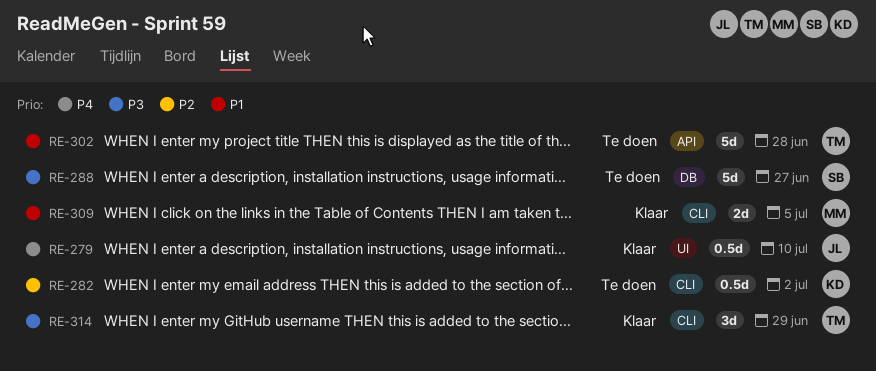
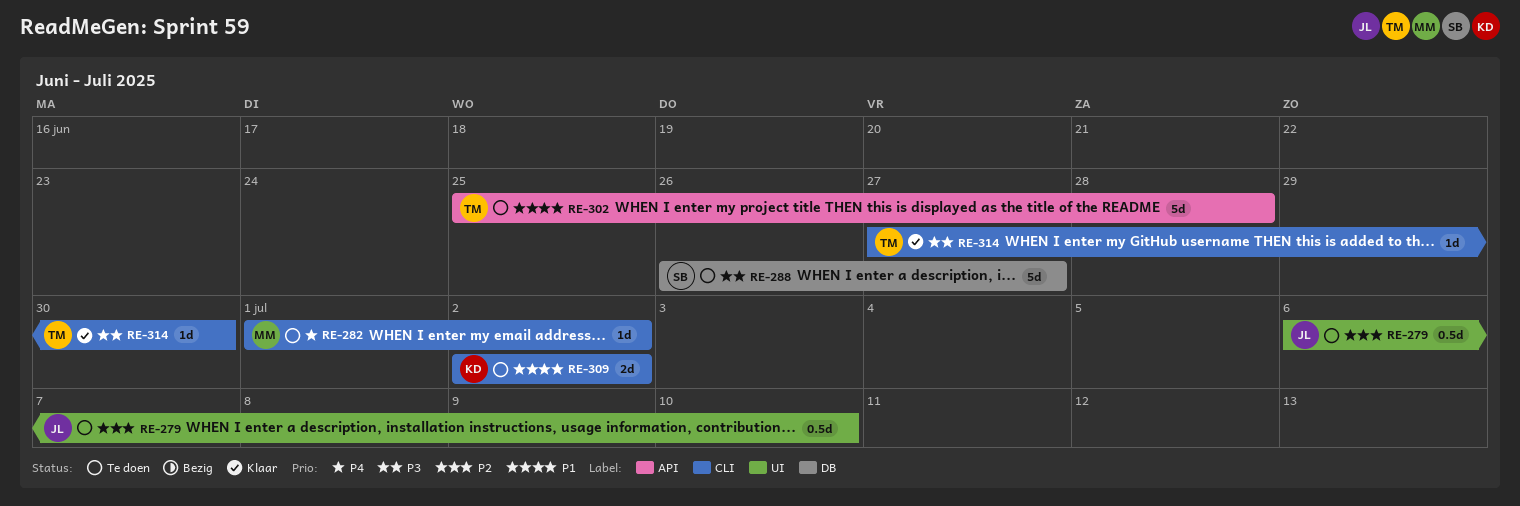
RE-279, status: Klaar -> Te doen
RE-279, priority: P4 -> P2
RE-282, owner: KD -> MM
RE-282, priority: P2 -> P4
RE-282, estimate: 0.5d -> 1d
RE-309, status: Klaar -> Te doen
RE-309, owner: MM -> KD
RE-309, due: Jul 5 -> Jul 2
RE-314, estimate: 3d -> 1d
RE-314, due: Jun 29 -> Jun 30

